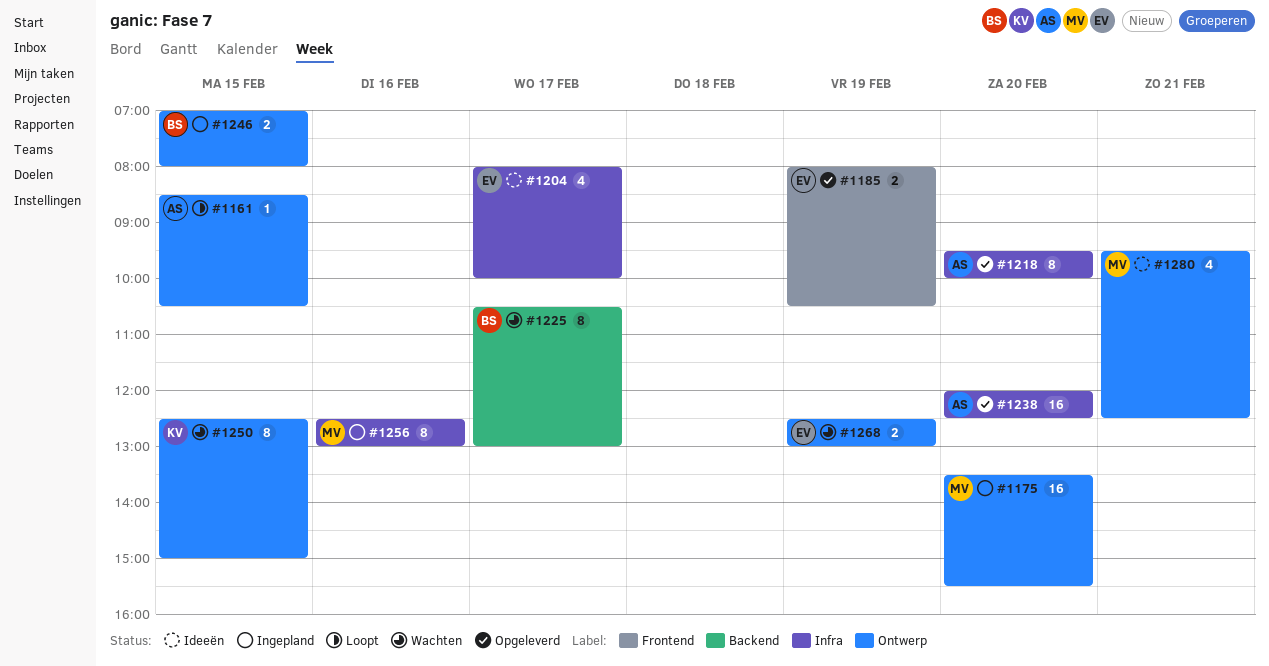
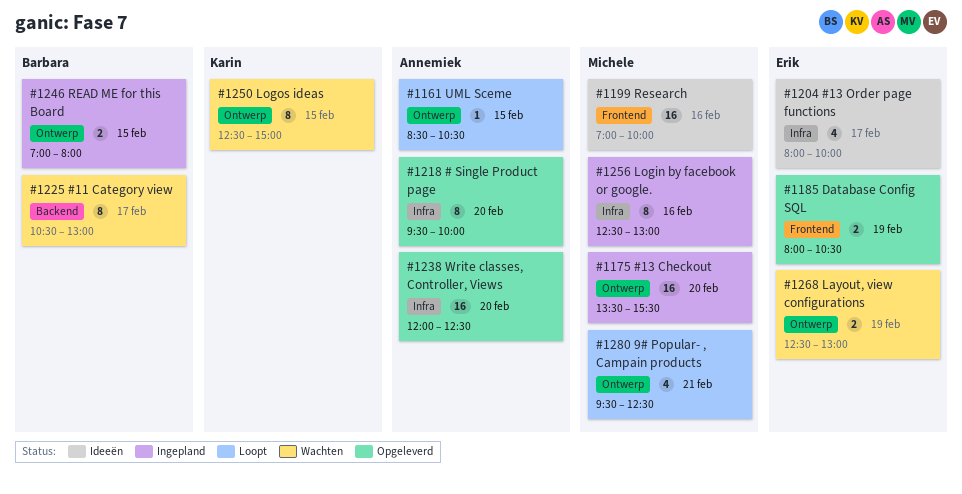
#1199: none -> present
#1280, status: Ideeën -> Loopt

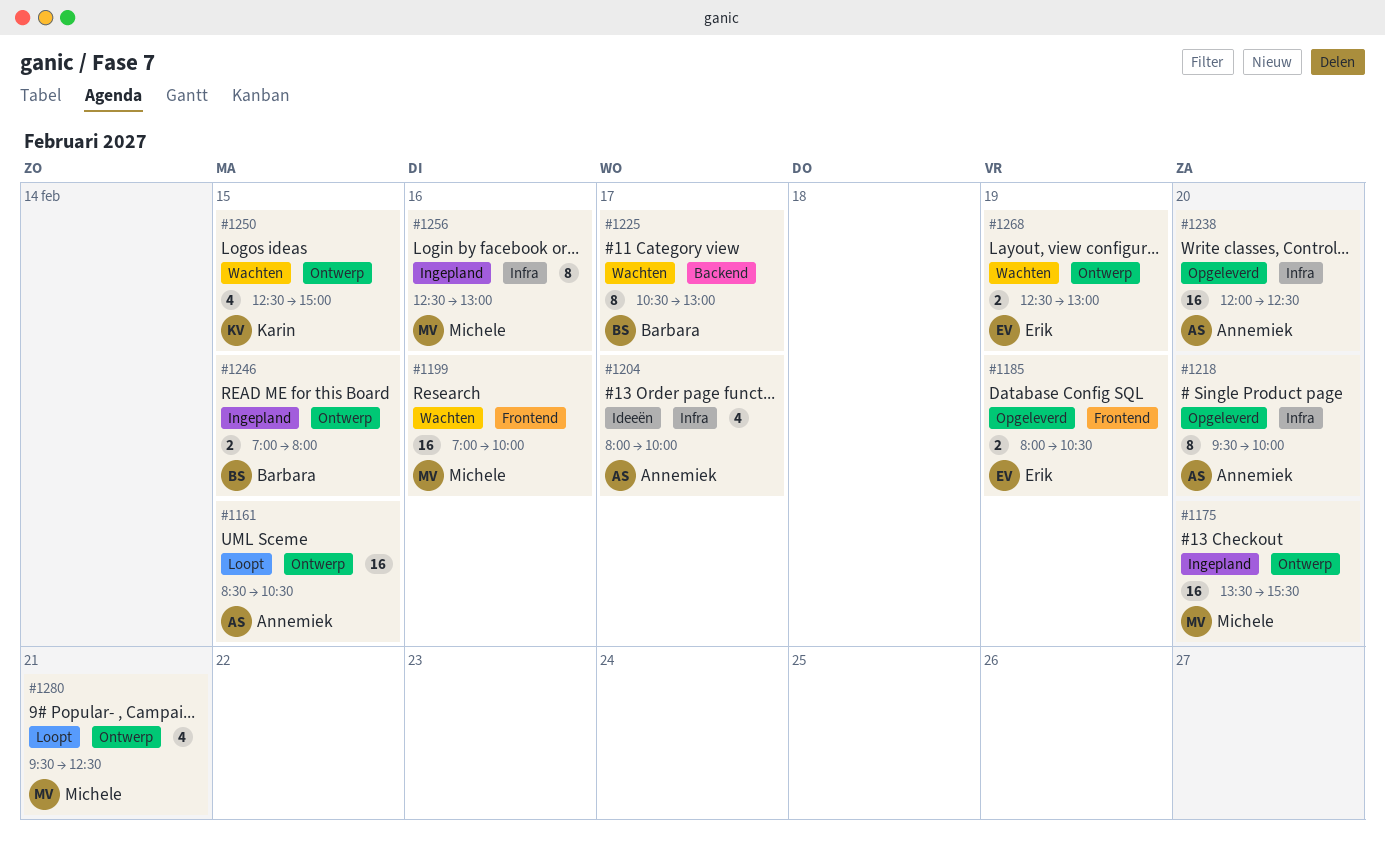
#1161, estimate: 1 -> 16
#1199, status: Ideeën -> Wachten
#1204, owner: Erik -> Annemiek
#1250, estimate: 8 -> 4

